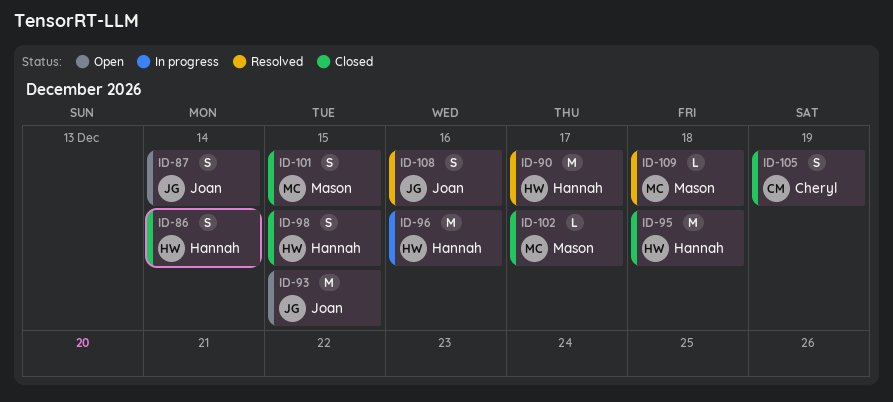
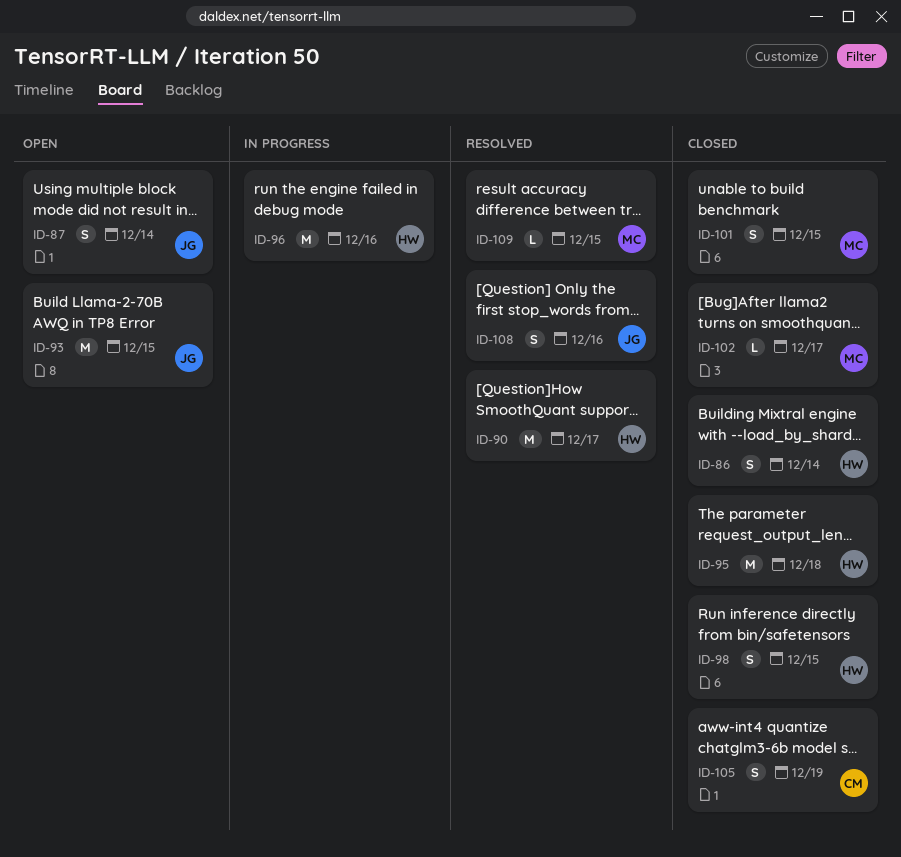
ID-109, due: Dec 18 -> Dec 15

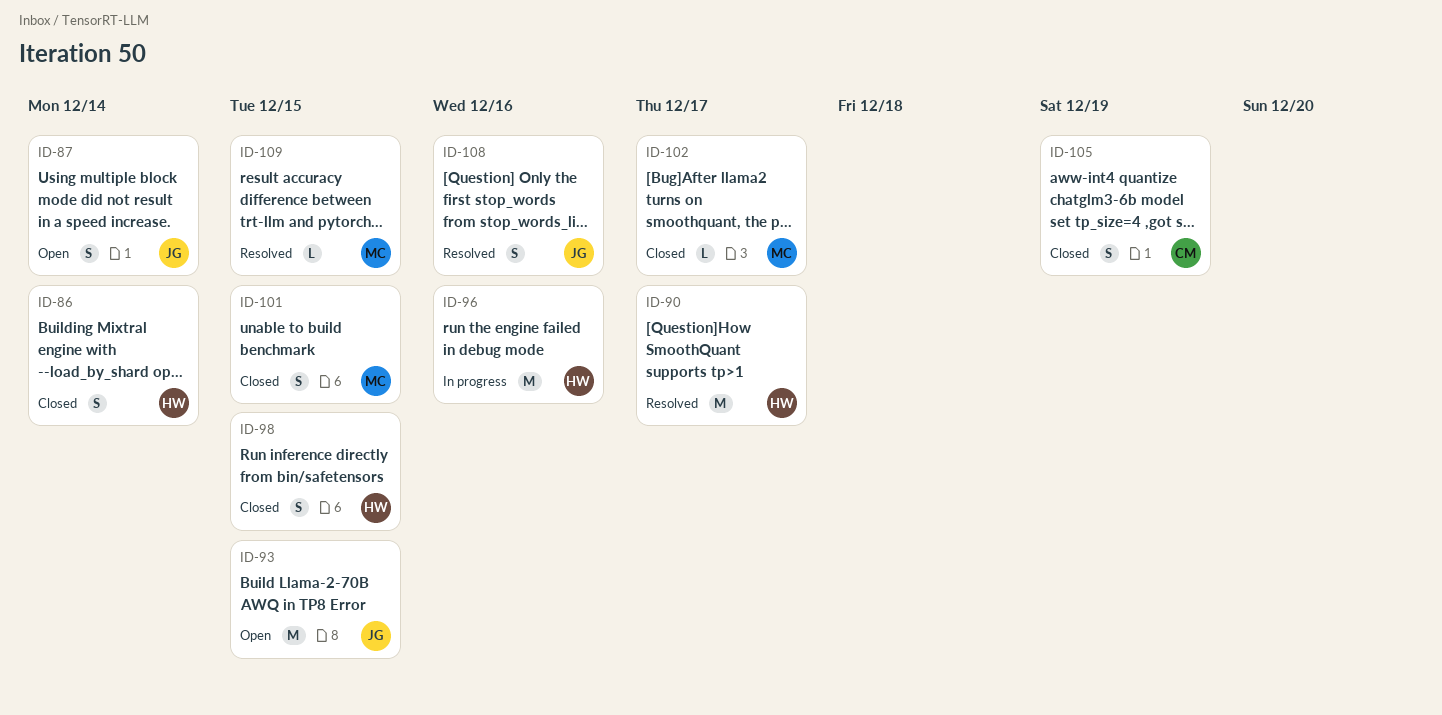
ID-95: present -> none

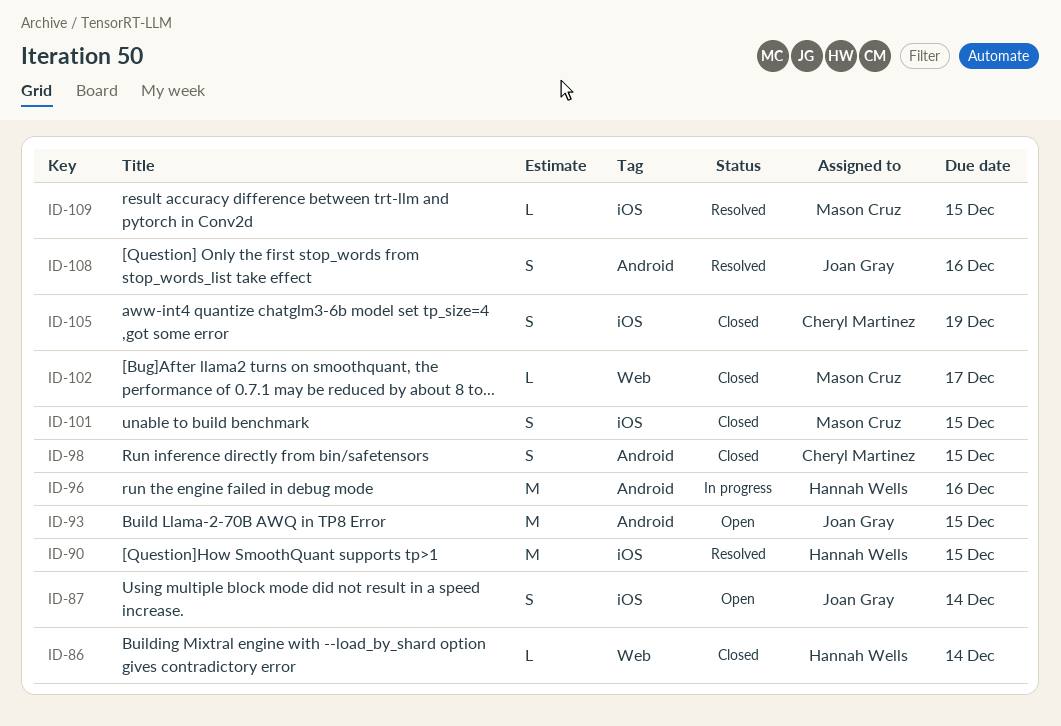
ID-86, estimate: S -> L
ID-90, due: Dec 17 -> Dec 15
ID-98, owner: Hannah Wells -> Cheryl Martinez

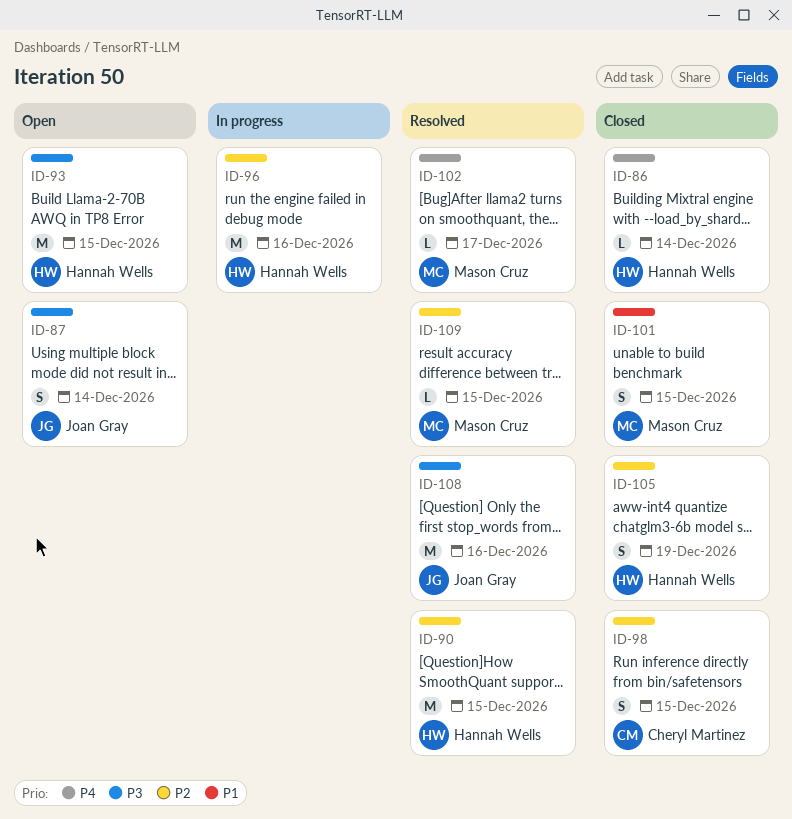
ID-93, owner: Joan Gray -> Hannah Wells
ID-102, status: Closed -> Resolved
ID-105, owner: Cheryl Martinez -> Hannah Wells
ID-108, estimate: S -> M

